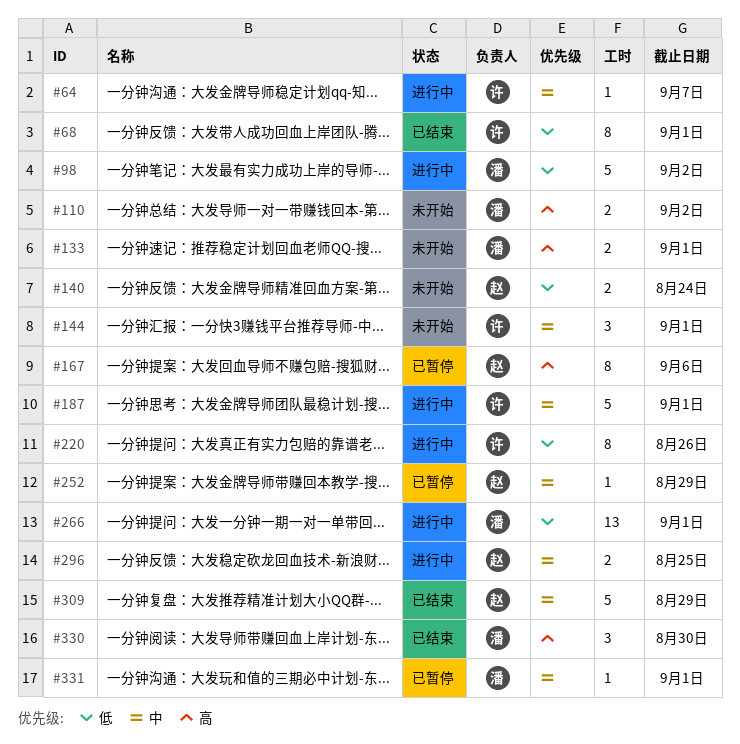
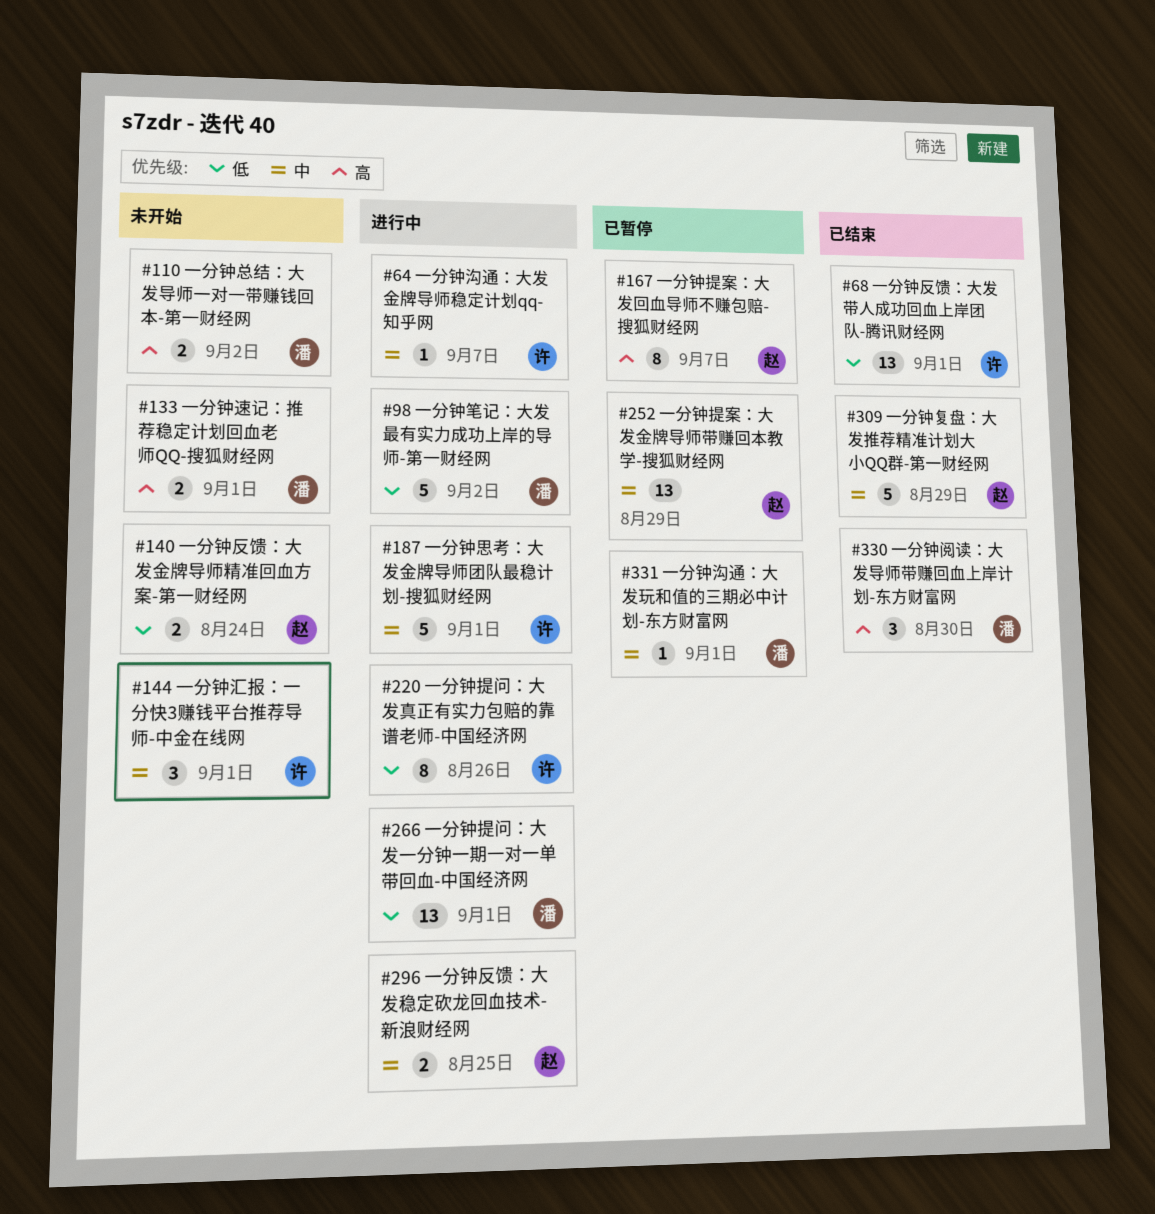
#68, estimate: 8 -> 13
#167, due: Sep 6 -> Sep 7
#252, estimate: 1 -> 13

